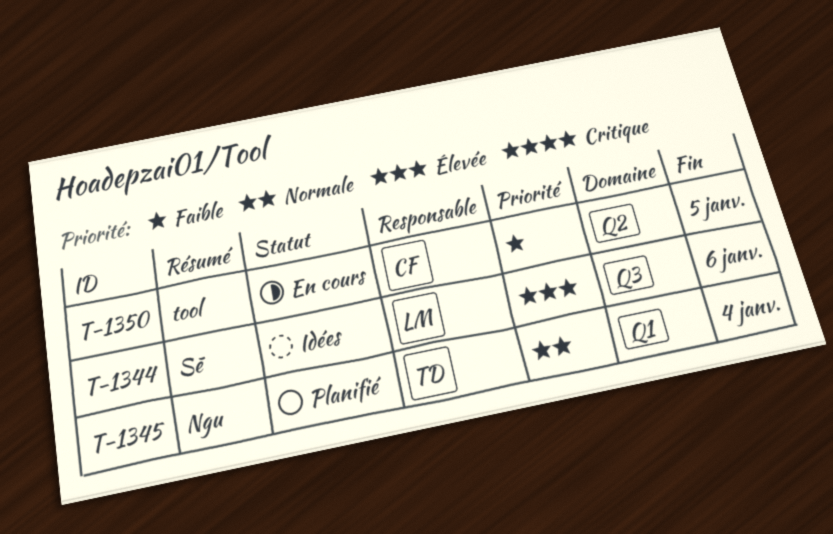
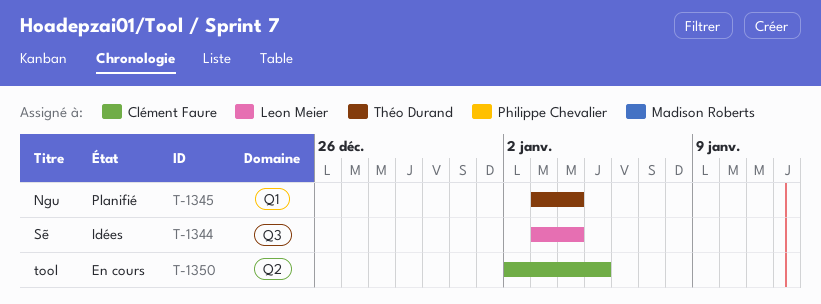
T-1344, due: Jan 6 -> Jan 4

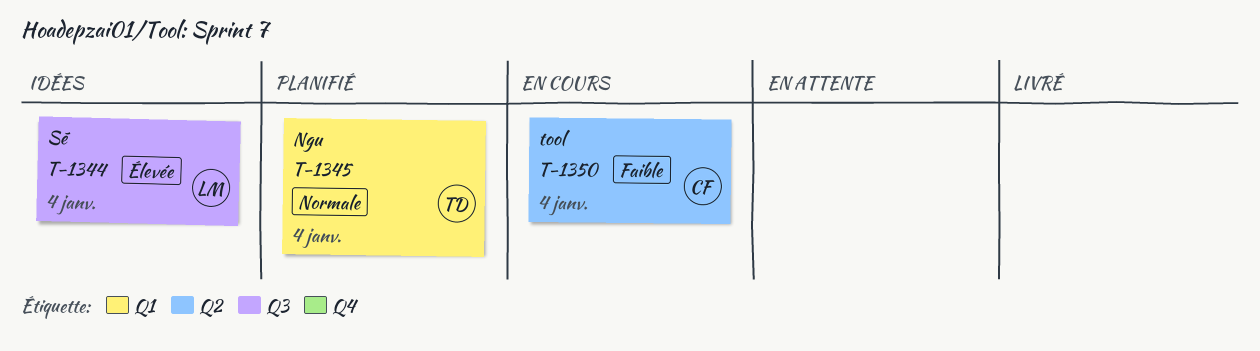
T-1350, due: Jan 5 -> Jan 4

